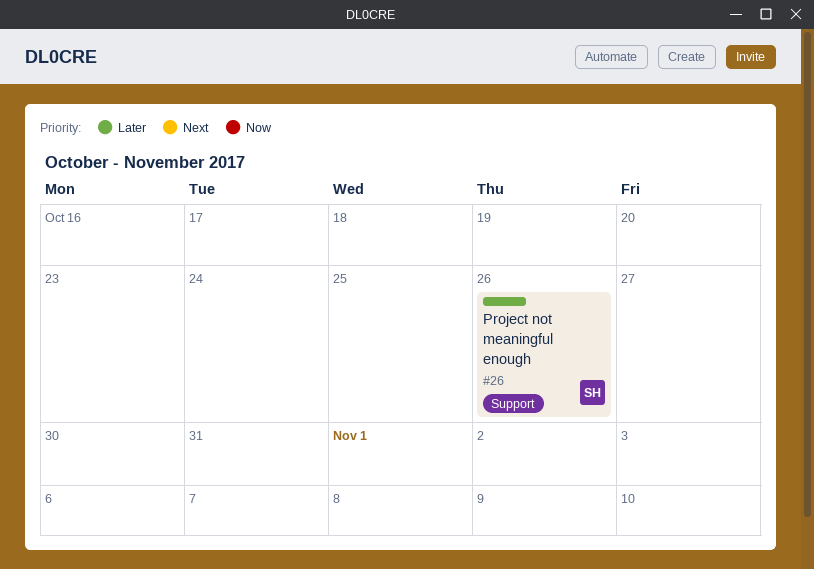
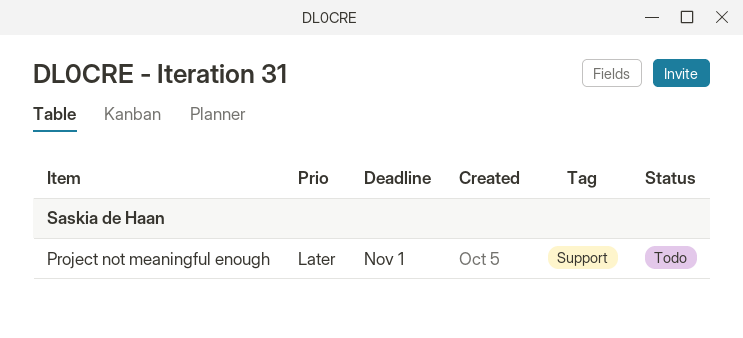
Project not meaningful enough, due: Oct 26 -> Nov 1

